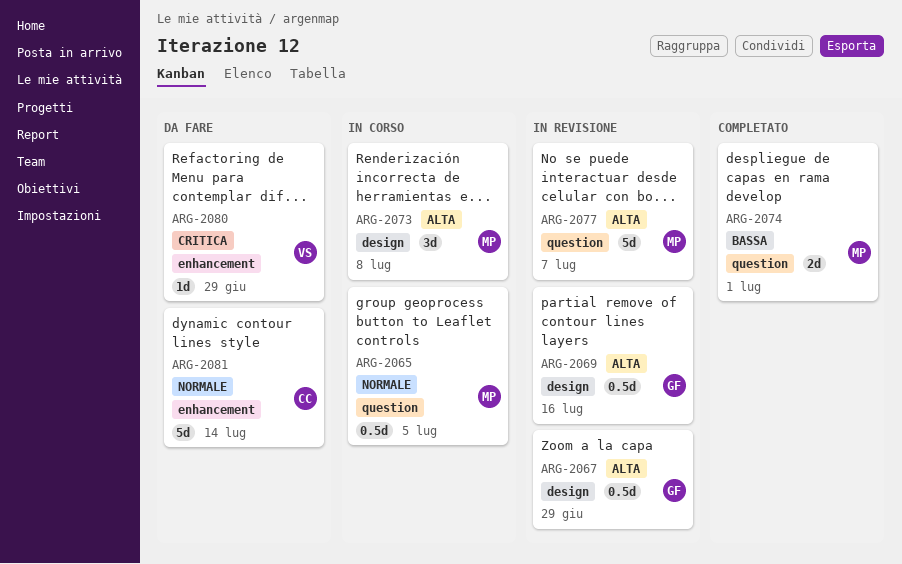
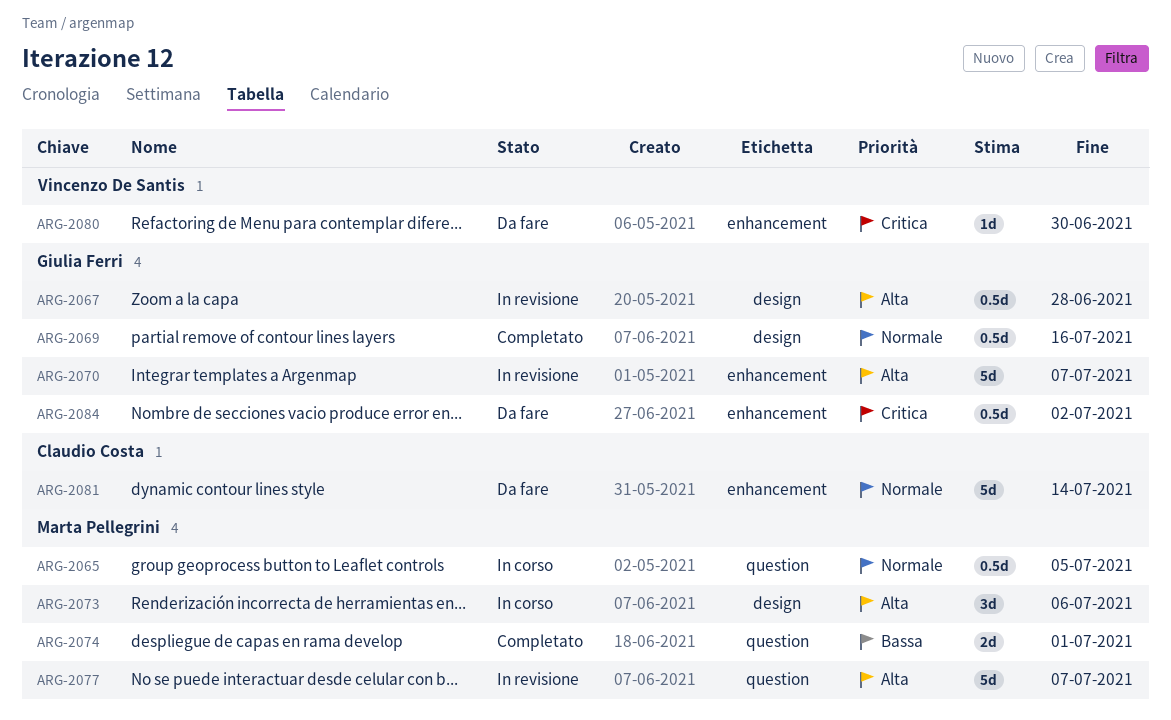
ARG-2067, due: Jun 29 -> Jun 28
ARG-2069, status: In revisione -> Completato
ARG-2069, priority: Alta -> Normale
ARG-2070: none -> present
ARG-2073, due: Jul 8 -> Jul 6
ARG-2080, due: Jun 29 -> Jun 30
ARG-2084: none -> present

